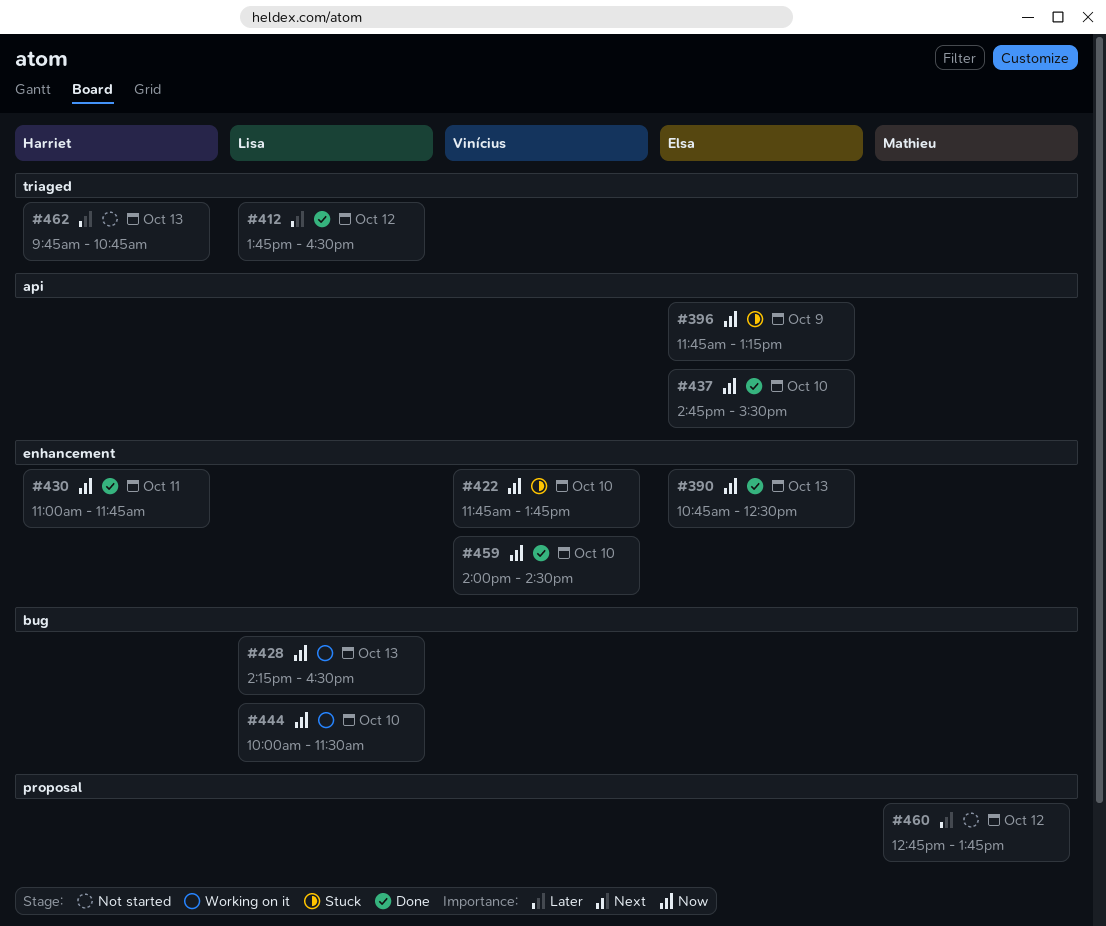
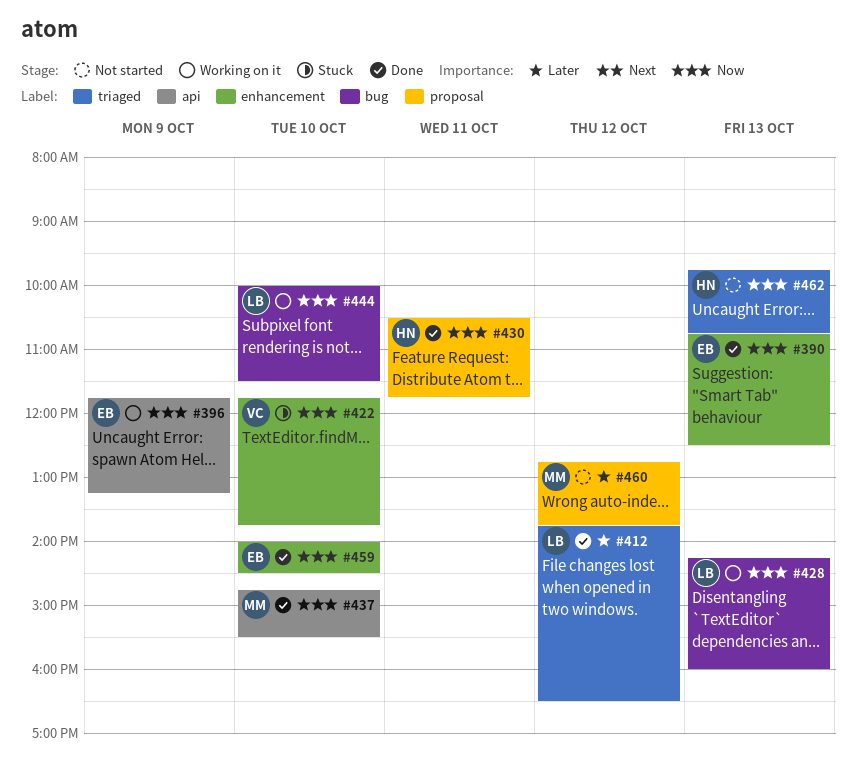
#396, status: Stuck -> Working on it
#428, ends: 16:30 -> 16:00
#430, label: enhancement -> proposal
#430, begins: 11:00 -> 10:30
#437, owner: Elsa -> Mathieu
#459, owner: Vinícius -> Elsa
#462, priority: Later -> Now

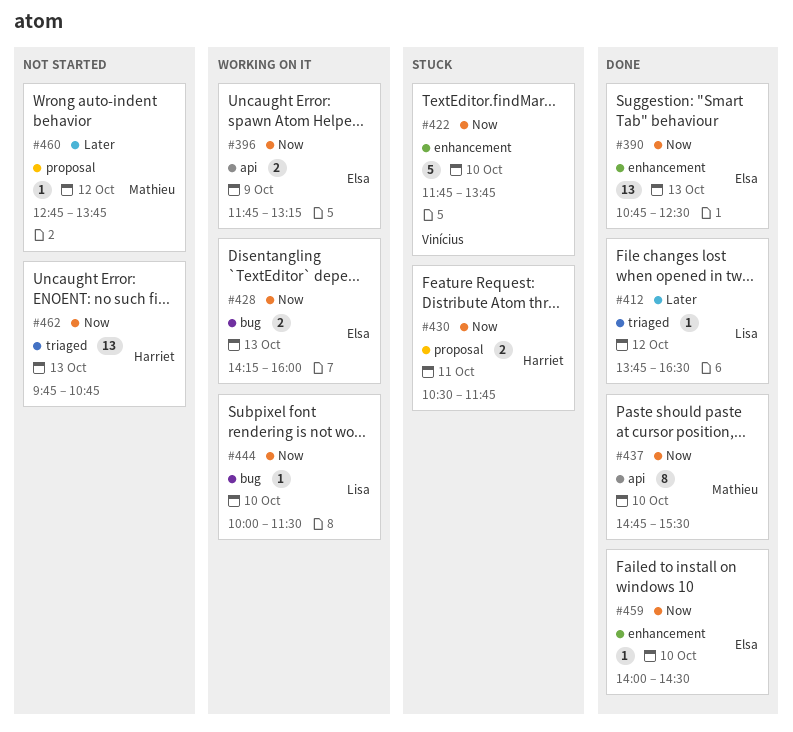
#428, owner: Lisa -> Elsa
#430, status: Done -> Stuck

